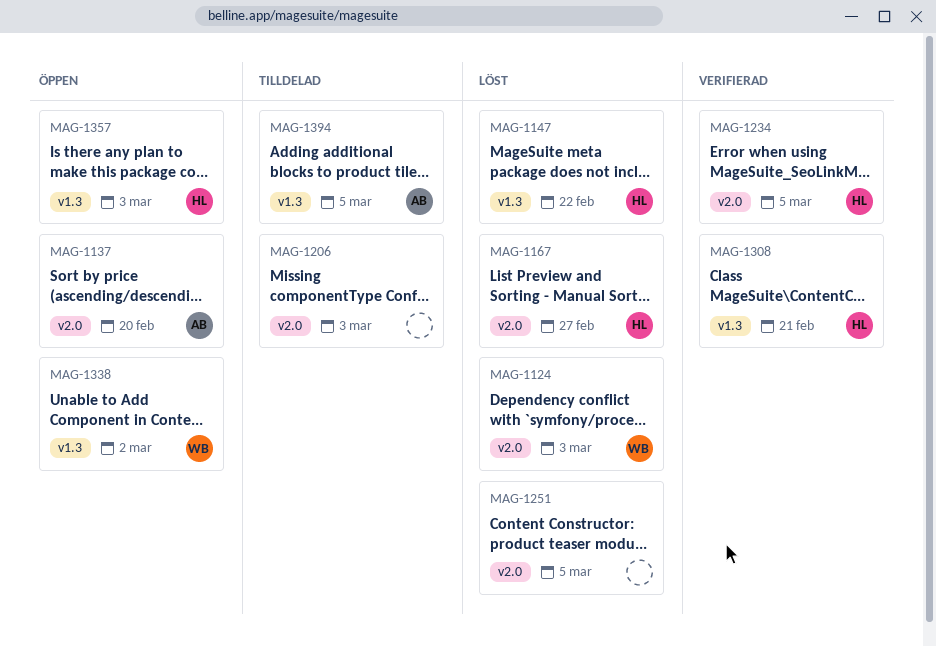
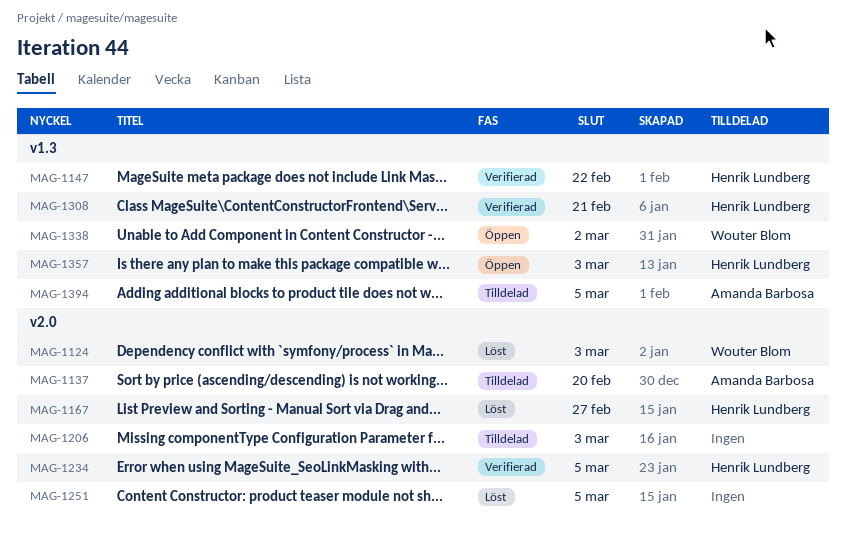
MAG-1137, status: Öppen -> Tilldelad
MAG-1147, status: Löst -> Verifierad

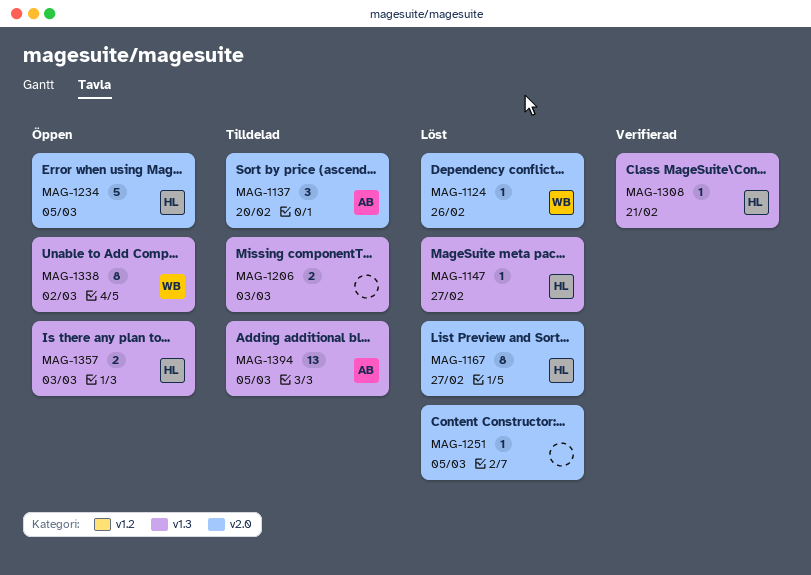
MAG-1124, due: Mar 3 -> Feb 26
MAG-1147, status: Verifierad -> Löst
MAG-1147, due: Feb 22 -> Feb 27
MAG-1206, label: v2.0 -> v1.3
MAG-1234, status: Verifierad -> Öppen

